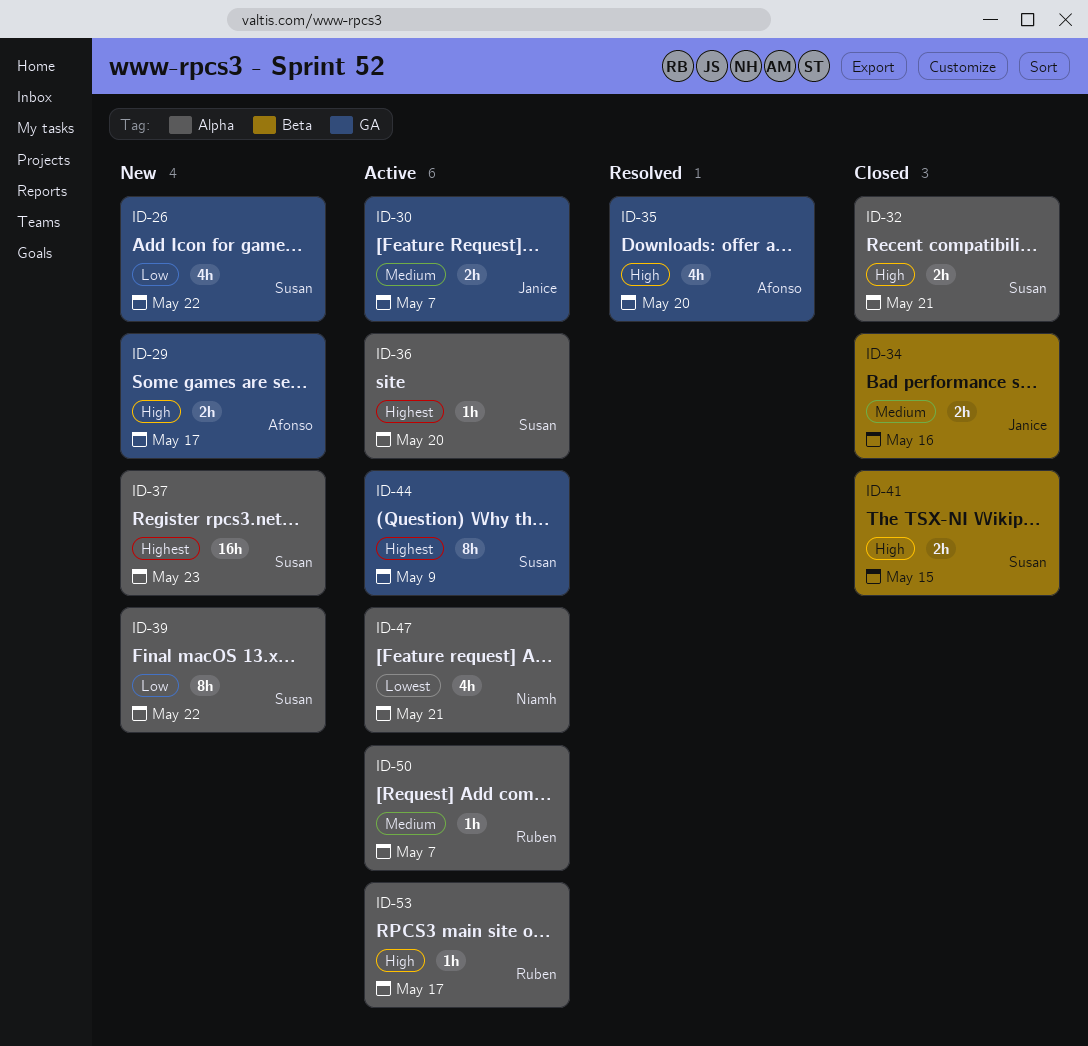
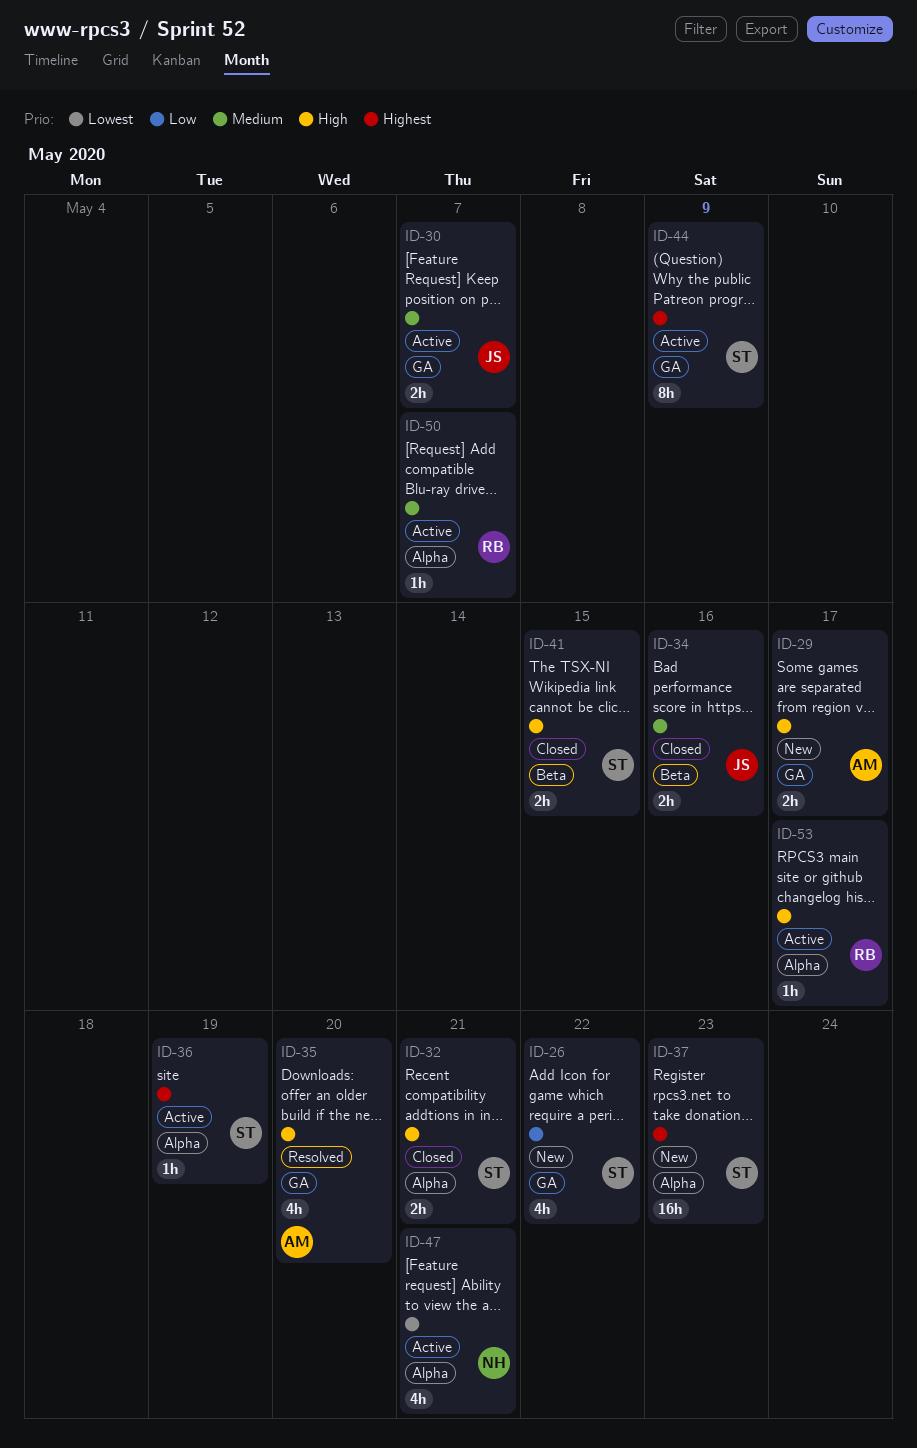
ID-36, due: May 20 -> May 19
ID-39: present -> none

